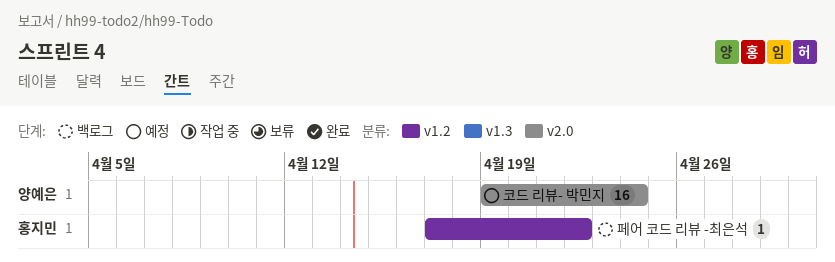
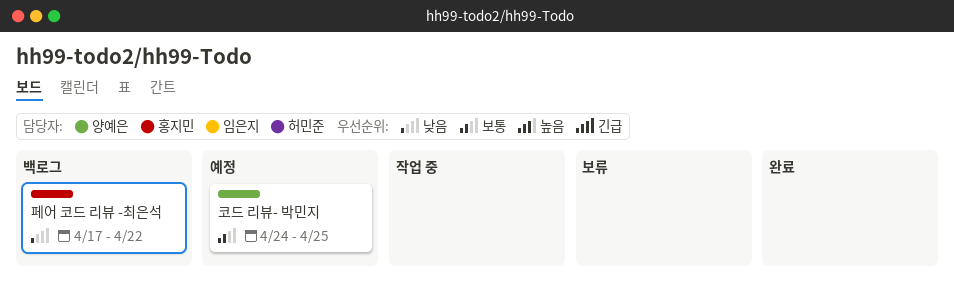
코드 리뷰- 박민지, start: Apr 19 -> Apr 24
코드 리뷰- 박민지, due: Apr 24 -> Apr 25

